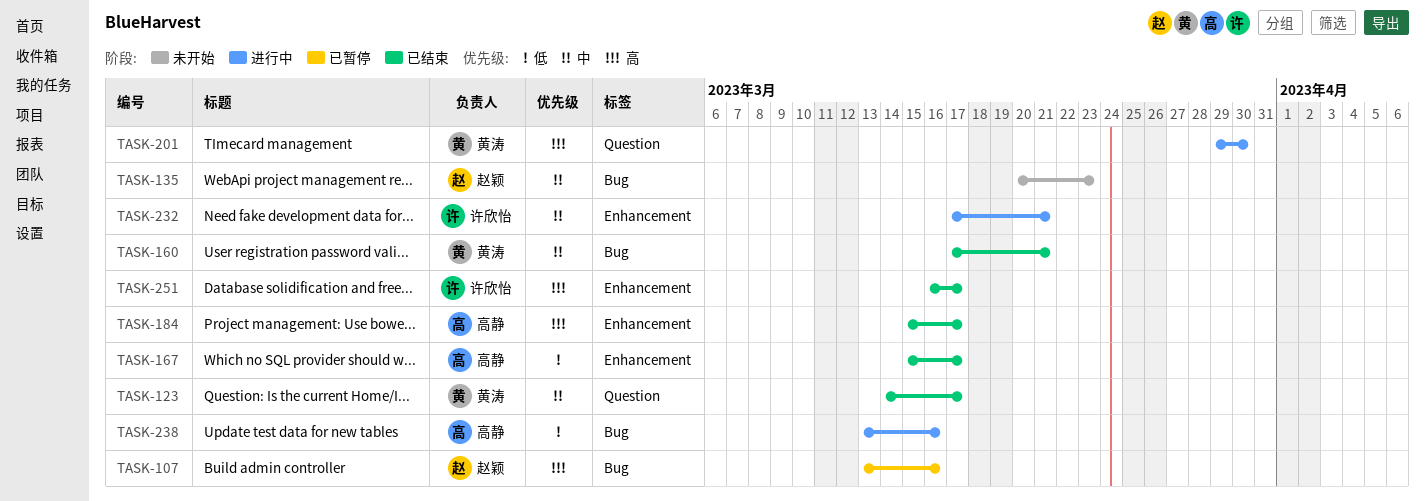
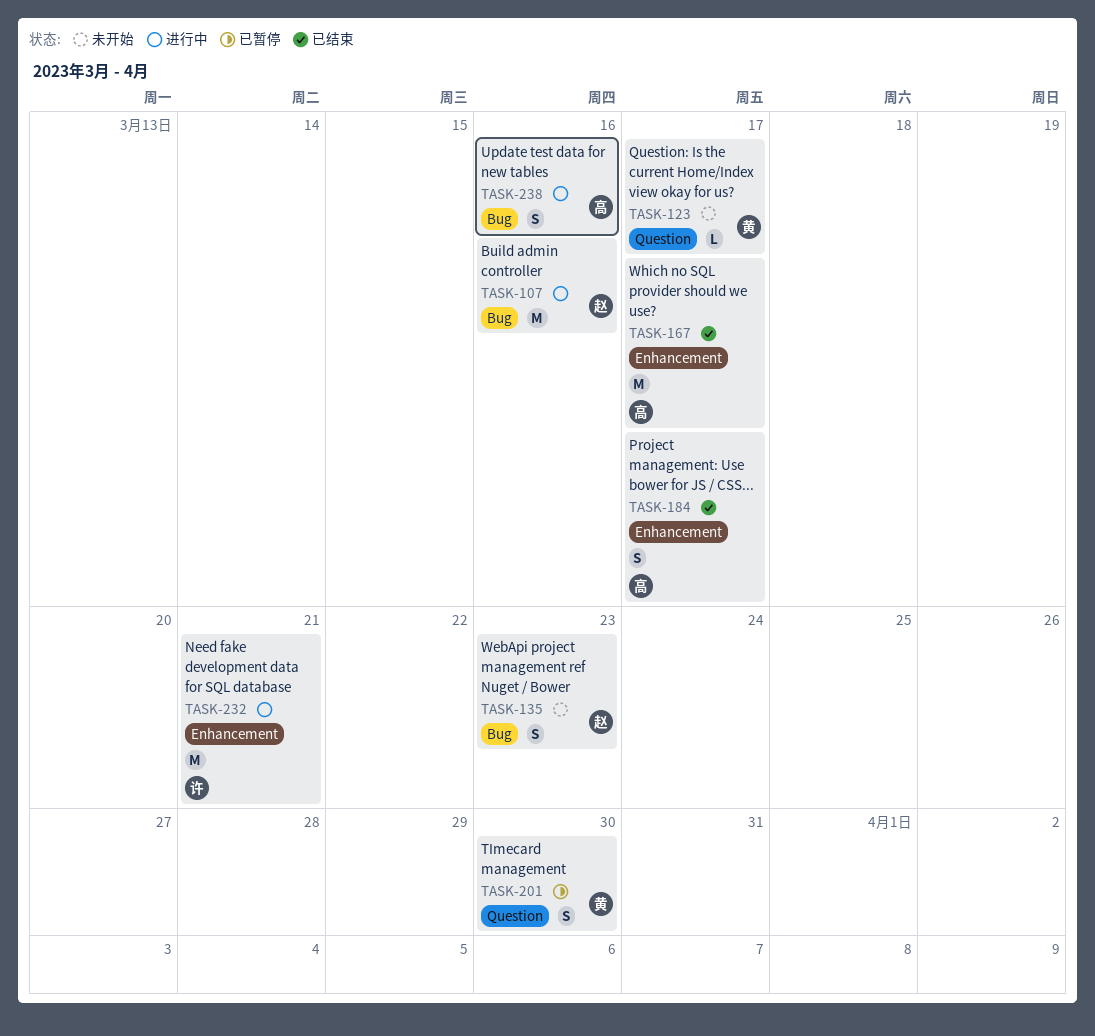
TASK-107, status: 已暂停 -> 进行中
TASK-123, status: 已结束 -> 未开始
TASK-160: present -> none
TASK-201, status: 进行中 -> 已暂停
TASK-251: present -> none

